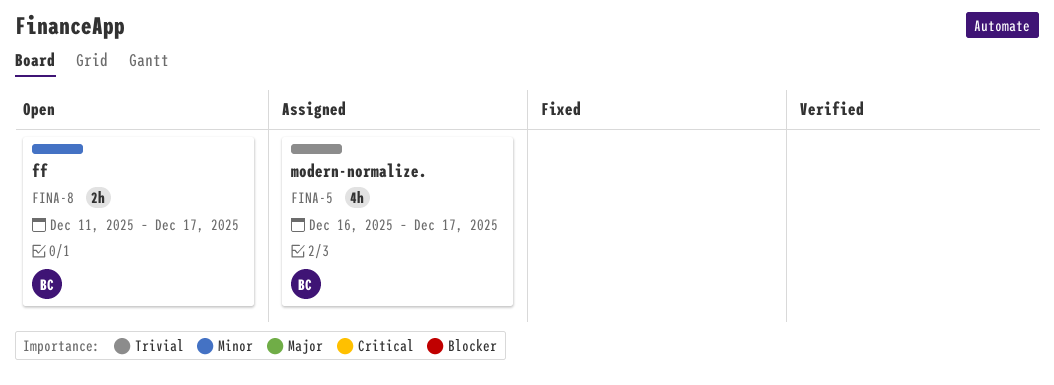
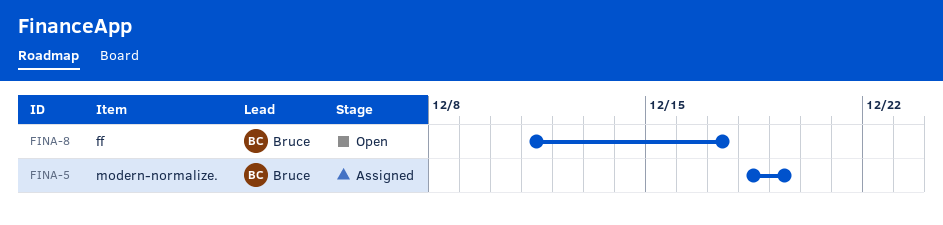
FINA-5, start: Dec 16 -> Dec 18
FINA-5, due: Dec 17 -> Dec 19

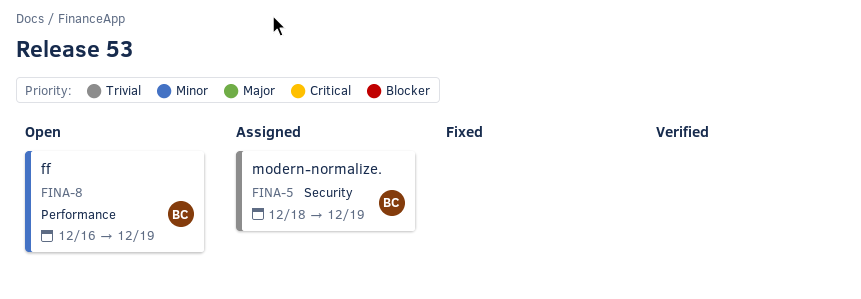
FINA-8, start: Dec 11 -> Dec 16
FINA-8, due: Dec 17 -> Dec 19

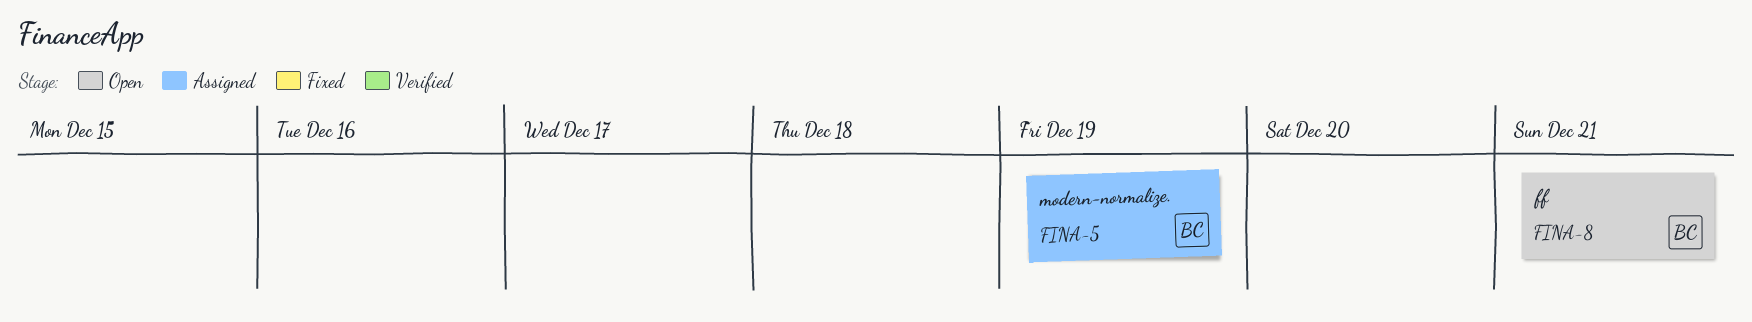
FINA-8, due: Dec 19 -> Dec 21

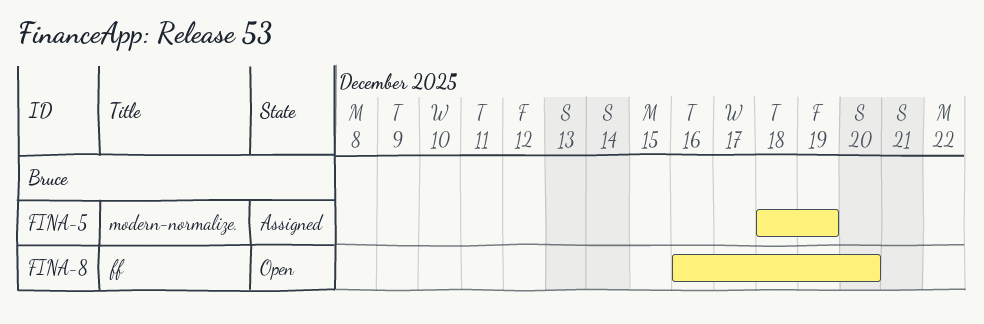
FINA-8, due: Dec 21 -> Dec 20

